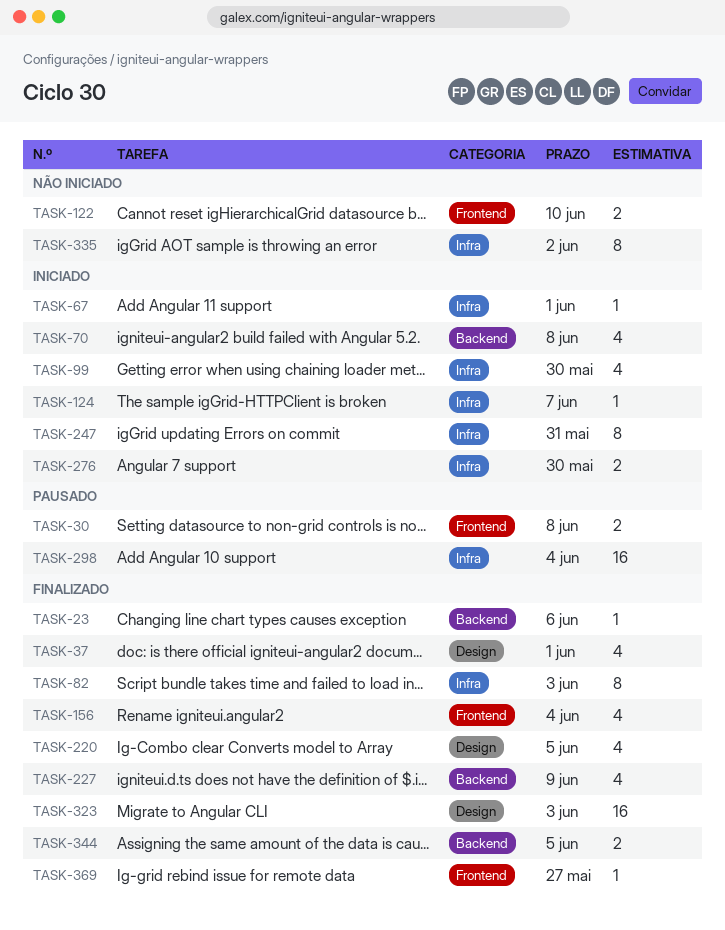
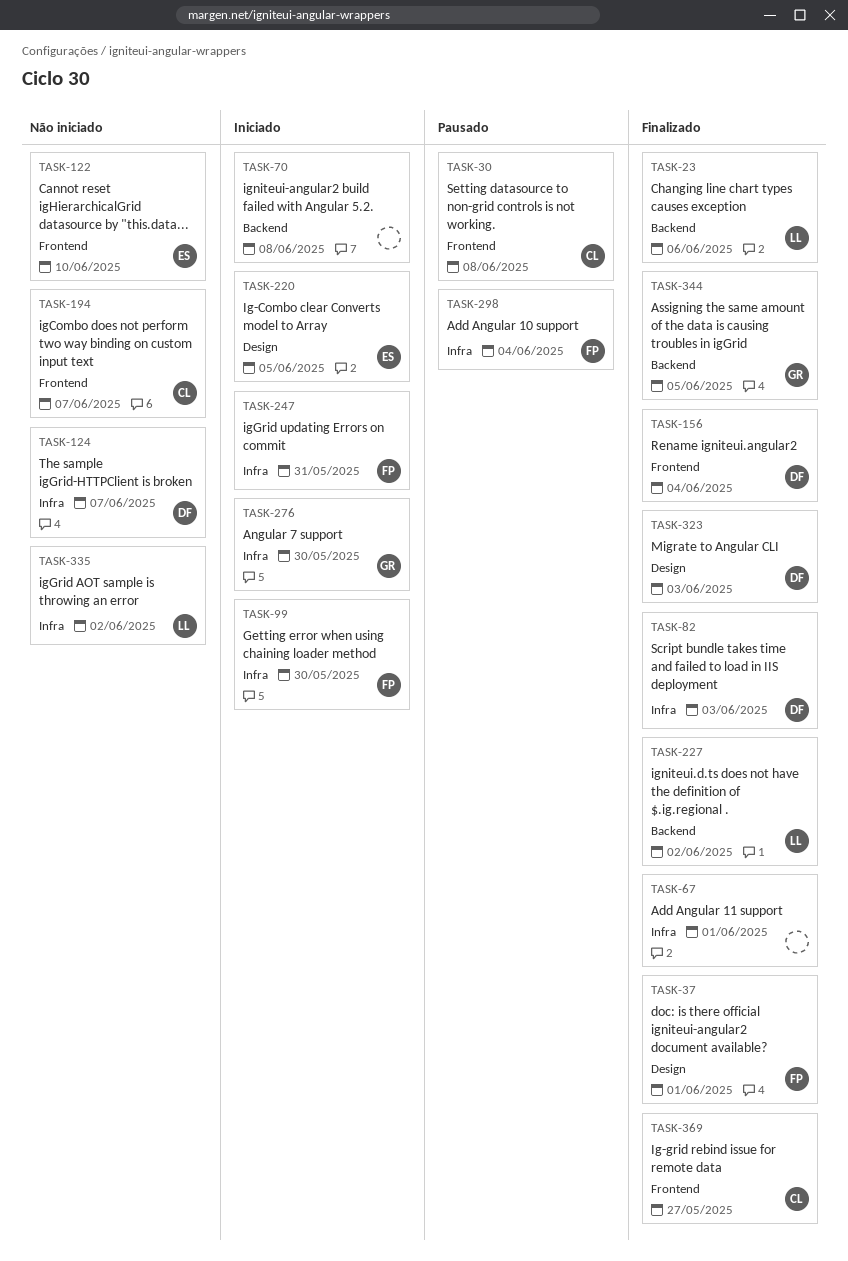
TASK-67, status: Iniciado -> Finalizado
TASK-124, status: Iniciado -> Não iniciado
TASK-194: none -> present
TASK-220, status: Finalizado -> Iniciado
TASK-227, due: Jun 9 -> Jun 2

